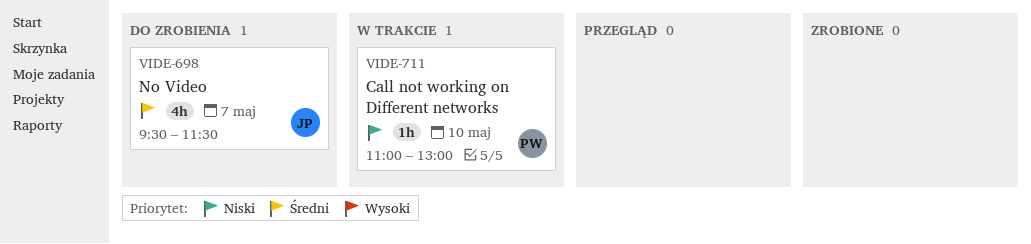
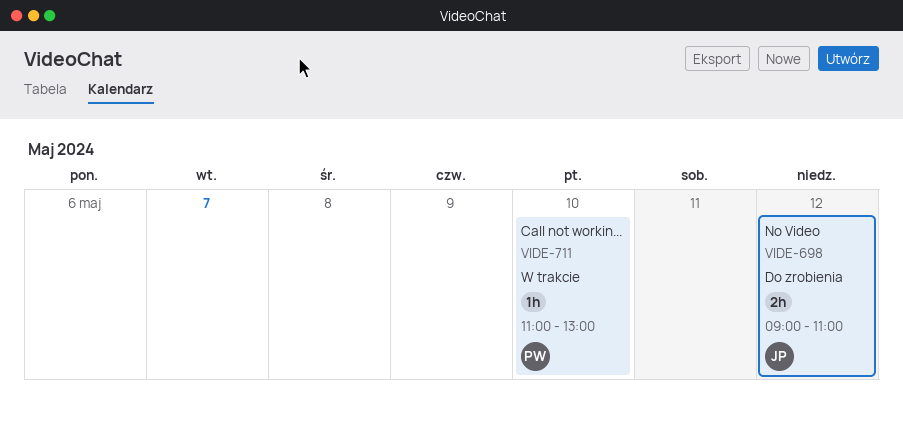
VIDE-698, estimate: 4h -> 2h
VIDE-698, day: May 7 -> May 12
VIDE-698, begins: 09:30 -> 09:00
VIDE-698, ends: 11:30 -> 11:00

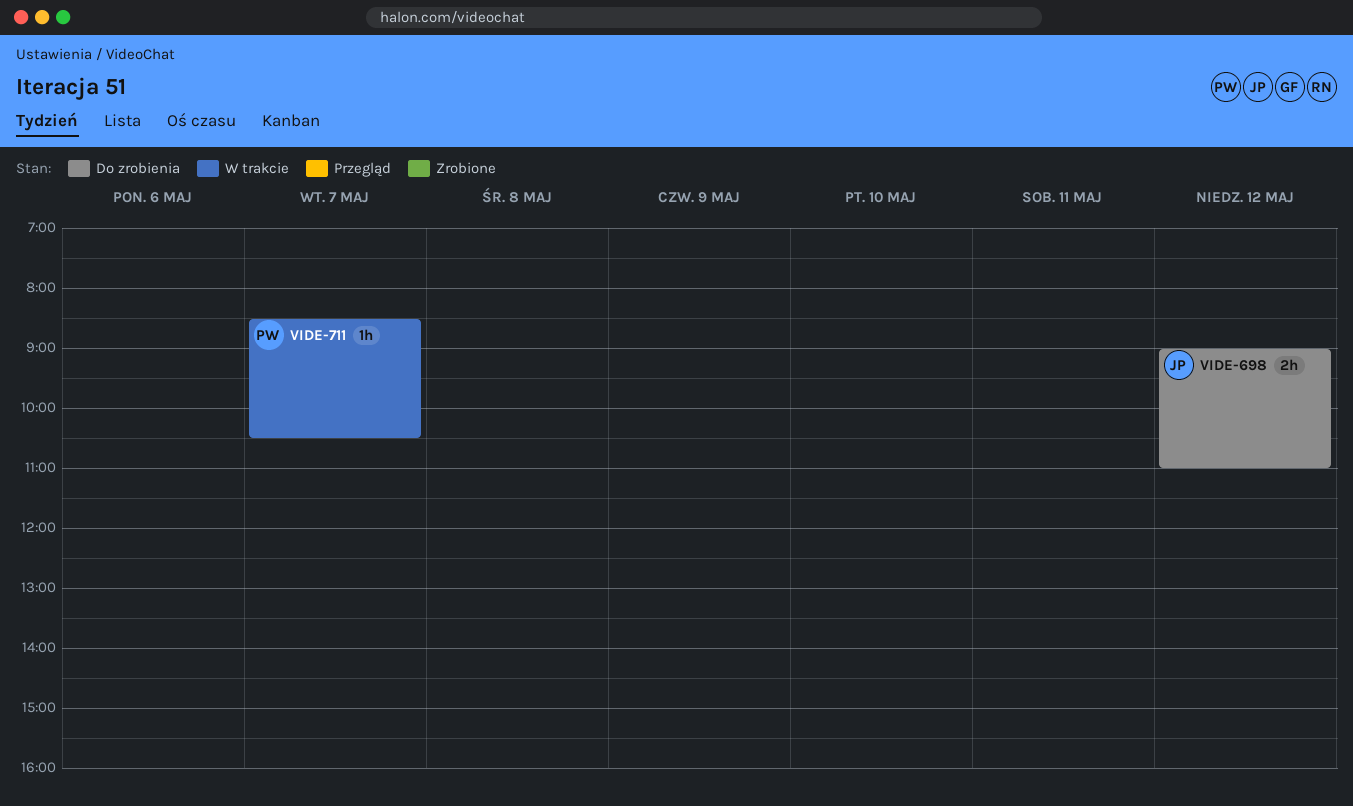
VIDE-711, day: May 10 -> May 7
VIDE-711, begins: 11:00 -> 08:30
VIDE-711, ends: 13:00 -> 10:30

